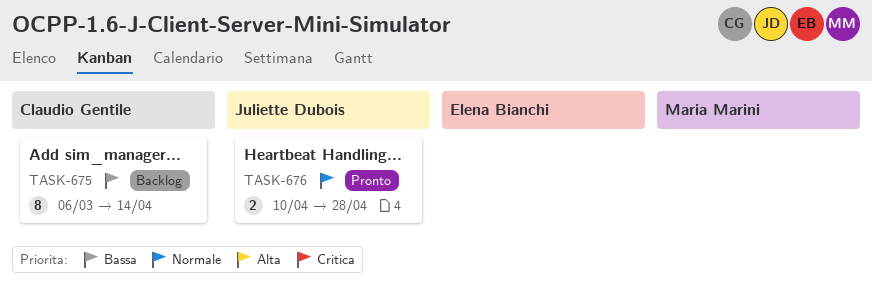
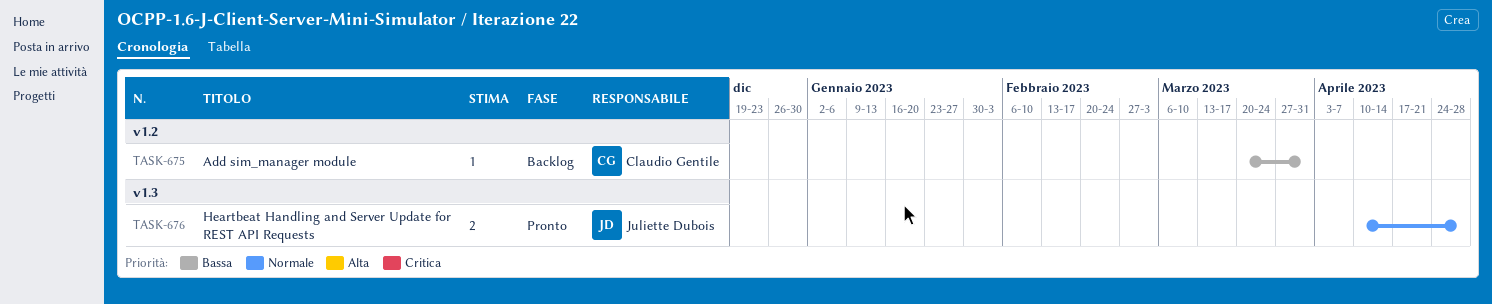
TASK-675, estimate: 8 -> 1
TASK-675, start: Mar 6 -> Mar 20
TASK-675, due: Apr 14 -> Mar 31

